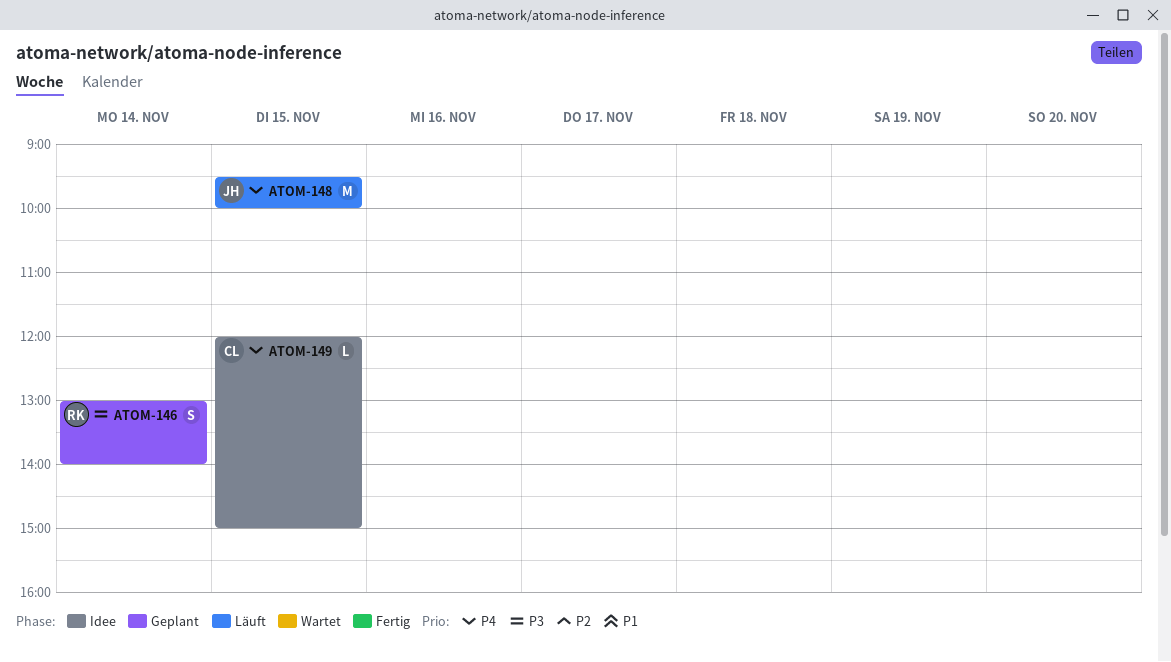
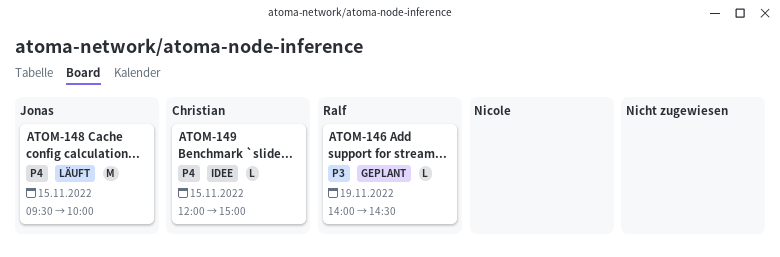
ATOM-146, estimate: S -> L
ATOM-146, day: Nov 14 -> Nov 19
ATOM-146, begins: 13:00 -> 14:00
ATOM-146, ends: 14:00 -> 14:30

